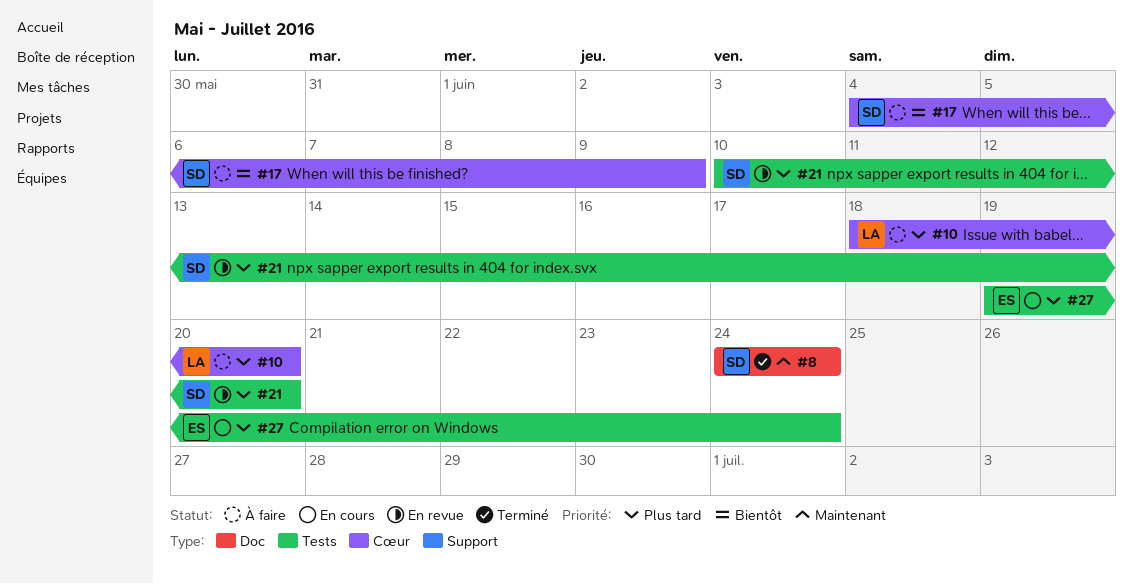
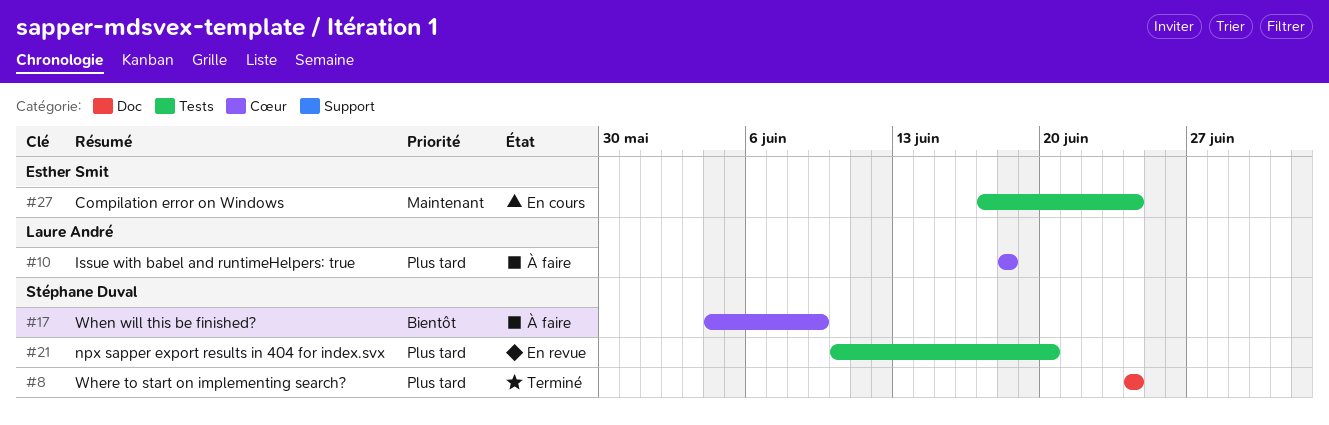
#8, priority: Maintenant -> Plus tard
#10, due: Jun 20 -> Jun 18
#27, priority: Plus tard -> Maintenant
#27, start: Jun 19 -> Jun 17

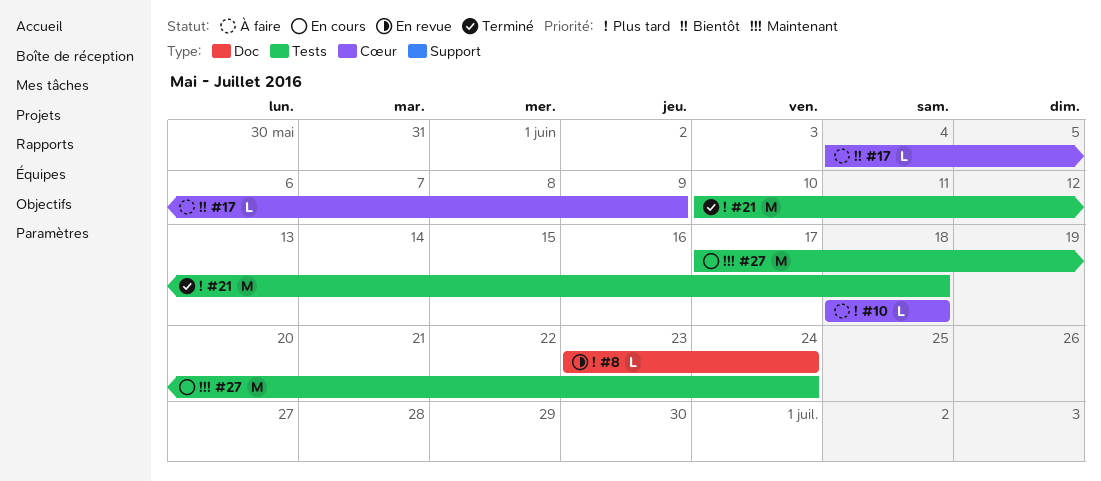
#8, status: Terminé -> En revue
#8, start: Jun 24 -> Jun 23
#21, status: En revue -> Terminé
#21, due: Jun 20 -> Jun 18

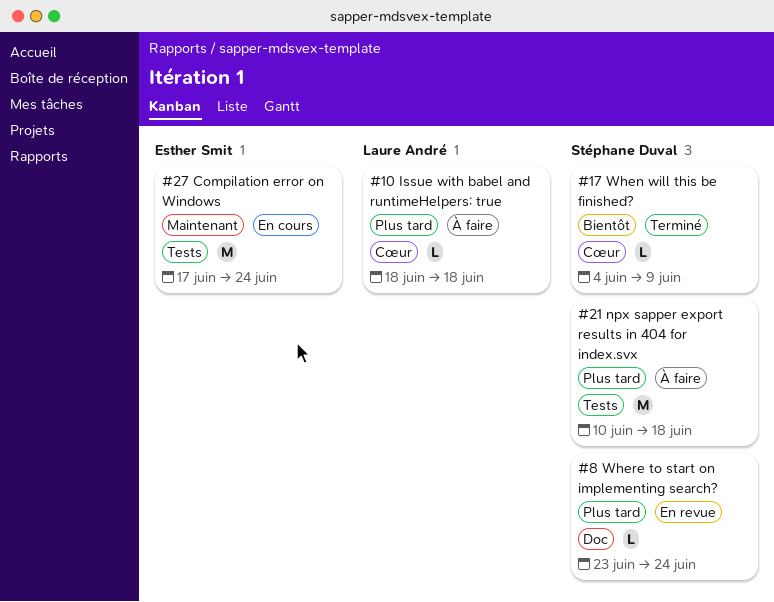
#17, status: À faire -> Terminé
#21, status: Terminé -> À faire

